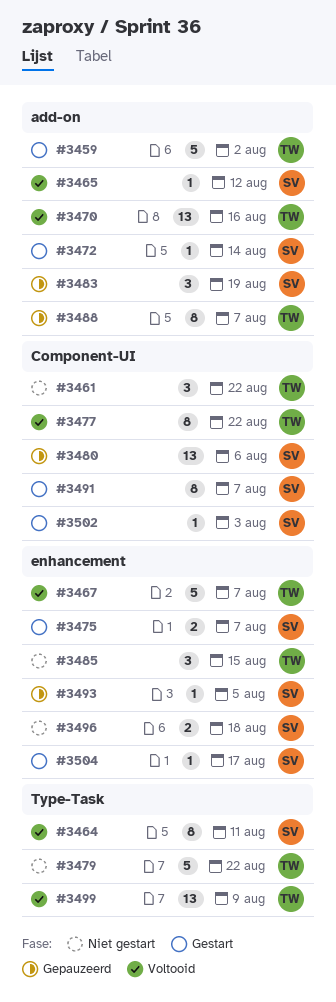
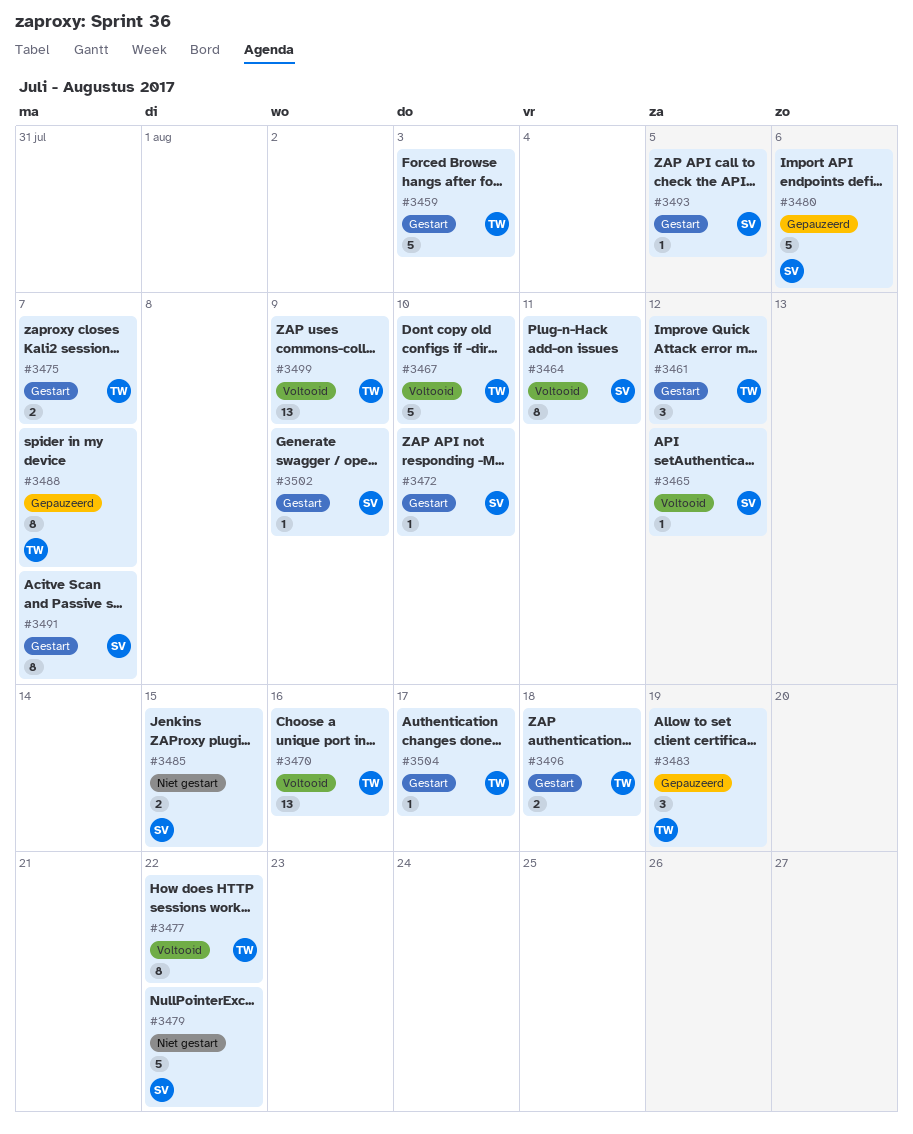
#3459, due: Aug 2 -> Aug 3
#3461, status: Niet gestart -> Gestart
#3461, due: Aug 22 -> Aug 12
#3467, due: Aug 7 -> Aug 10
#3472, due: Aug 14 -> Aug 10
#3475, owner: SV -> TW
#3479, owner: TW -> SV
#3480, estimate: 13 -> 5
#3483, owner: SV -> TW
#3485, owner: TW -> SV
#3485, estimate: 3 -> 2
#3493, status: Gepauzeerd -> Gestart
#3496, status: Niet gestart -> Gestart
#3496, owner: SV -> TW
#3502, due: Aug 3 -> Aug 9
#3504, owner: SV -> TW

